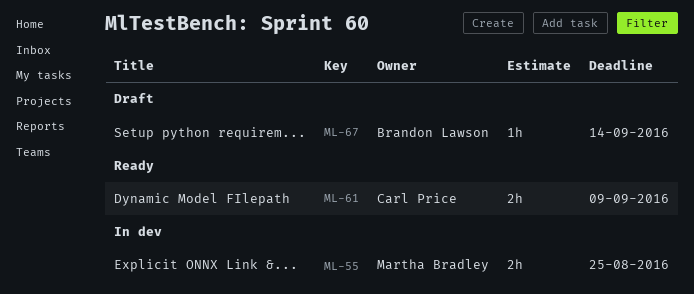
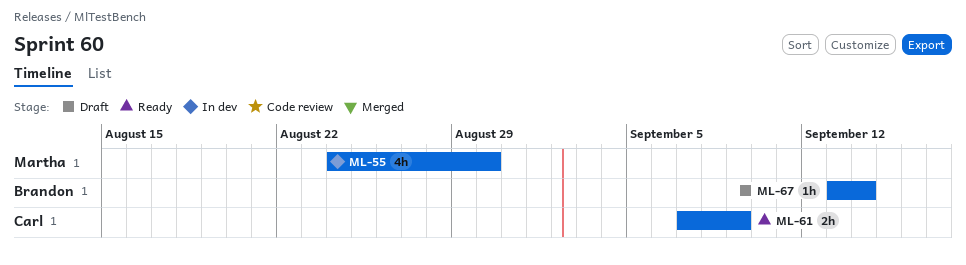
ML-55, estimate: 2h -> 4h
ML-55, due: Aug 25 -> Aug 30

